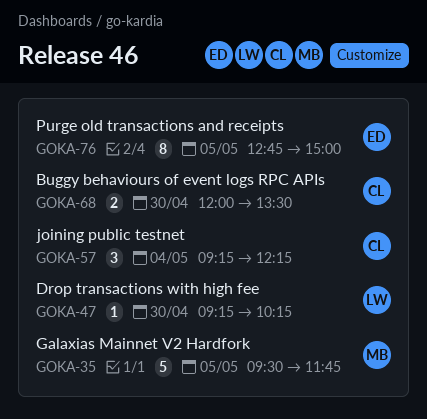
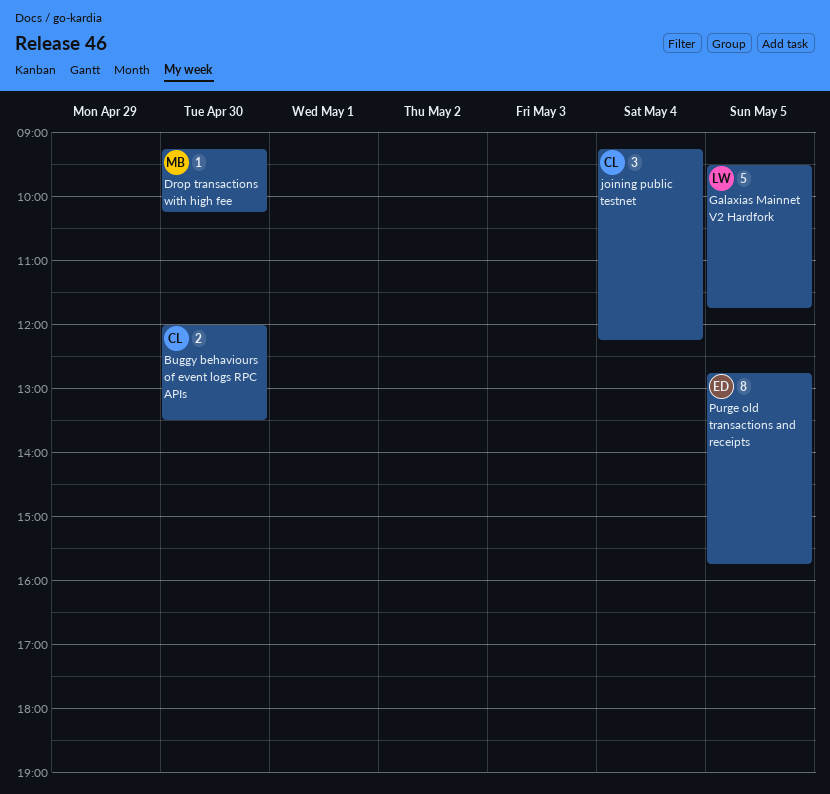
Drop transactions with high fee, owner: LW -> MB
Galaxias Mainnet V2 Hardfork, owner: MB -> LW
Purge old transactions and receipts, ends: 15:00 -> 15:45

